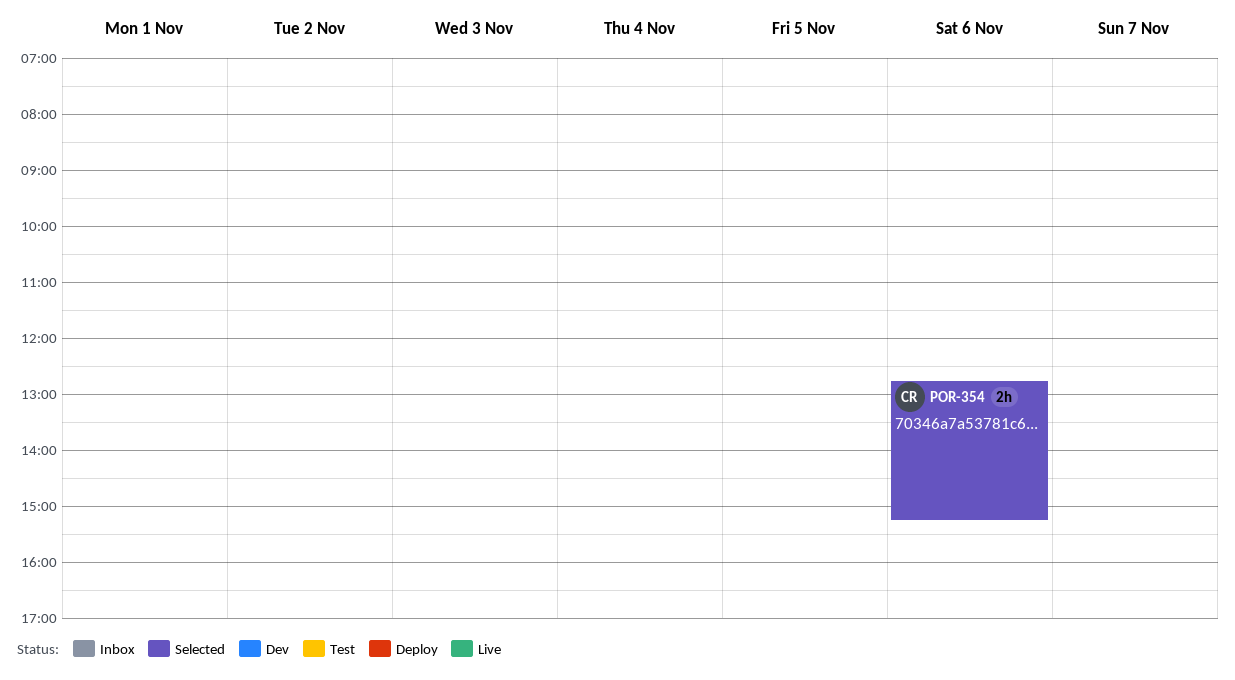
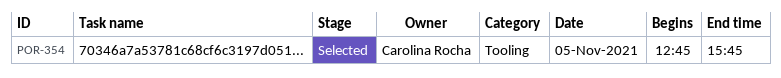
POR-354, day: Nov 6 -> Nov 5
POR-354, ends: 15:15 -> 15:45

